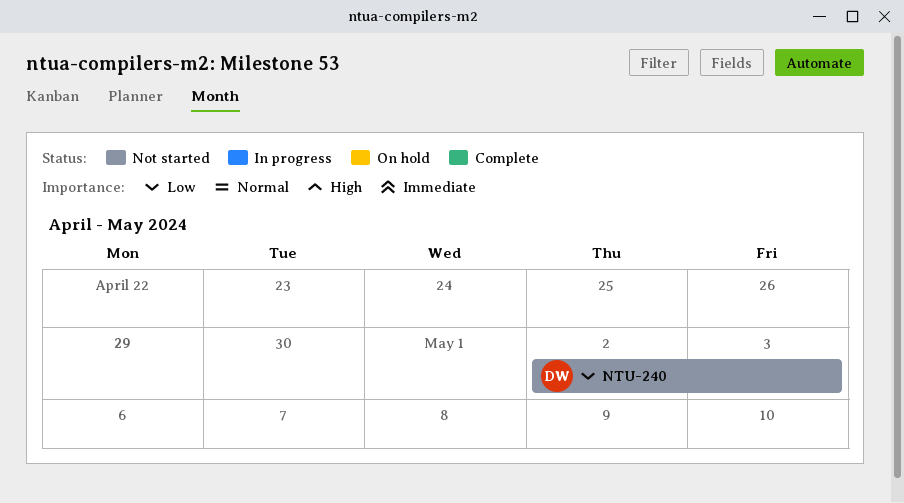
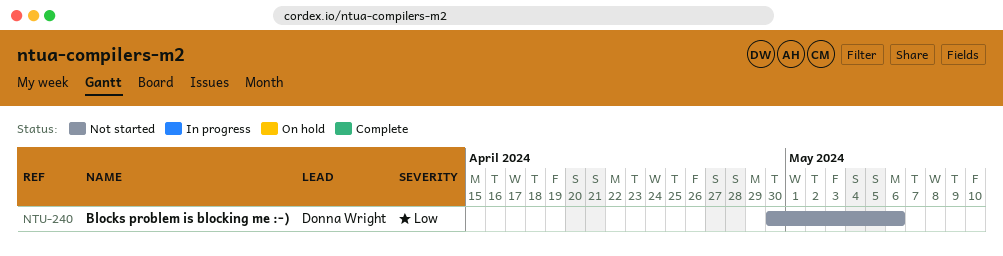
NTU-240, start: May 2 -> Apr 30
NTU-240, due: May 3 -> May 6

